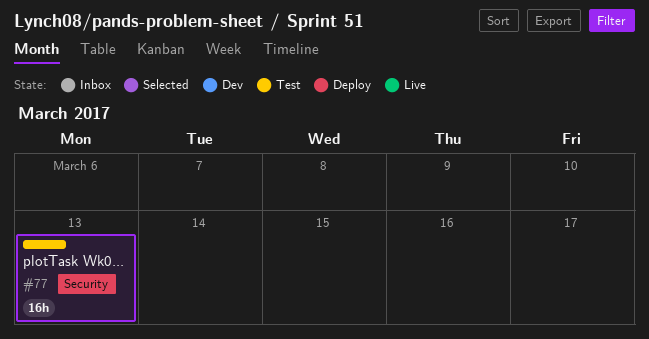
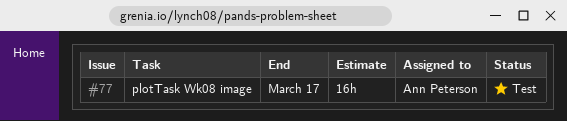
#77, due: Mar 13 -> Mar 17

